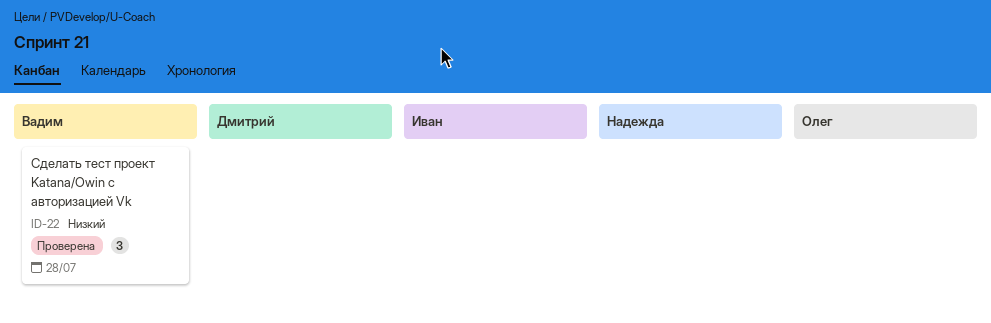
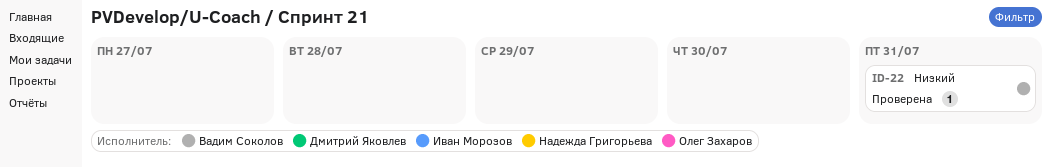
ID-22, estimate: 3 -> 1
ID-22, due: Jul 28 -> Jul 31

